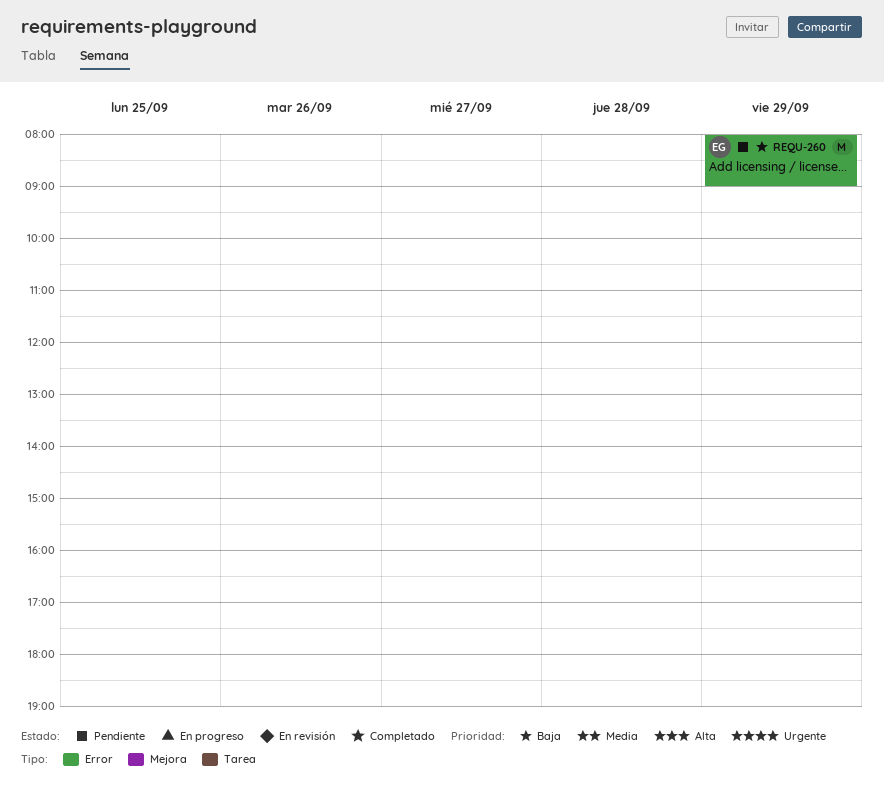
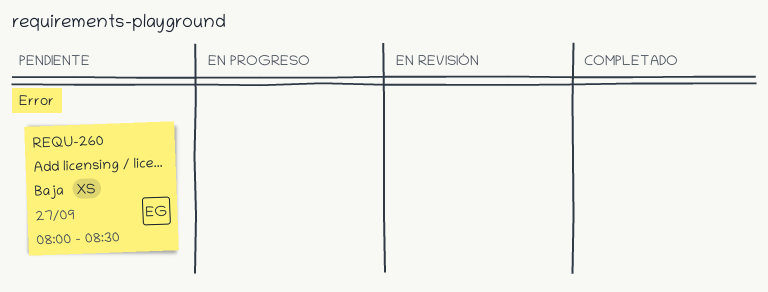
REQU-260, estimate: M -> XS
REQU-260, day: Sep 29 -> Sep 27
REQU-260, ends: 09:00 -> 08:30

